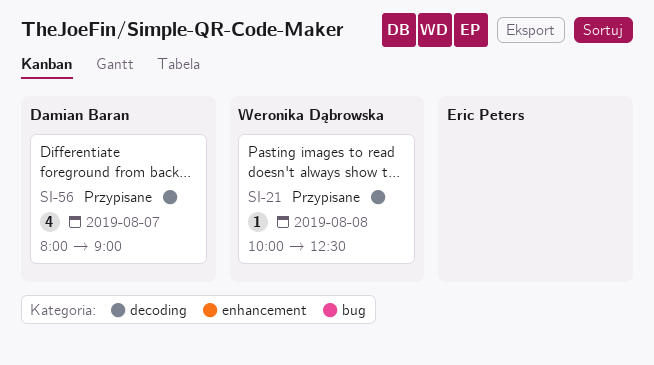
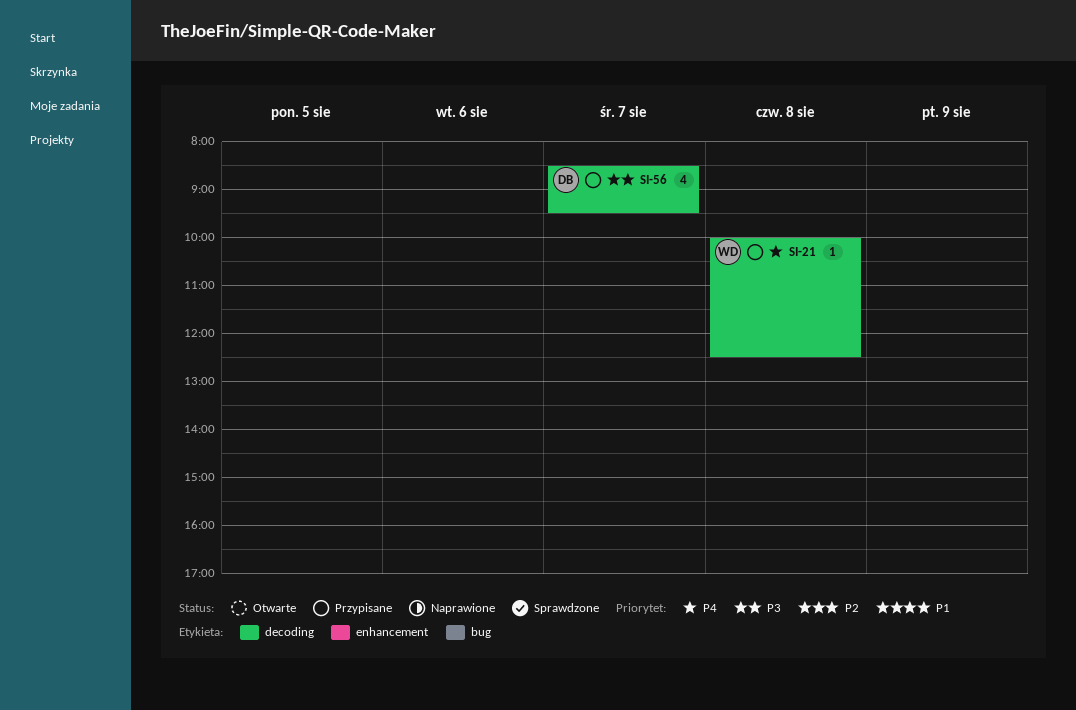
SI-56, begins: 08:00 -> 08:30
SI-56, ends: 09:00 -> 09:30

